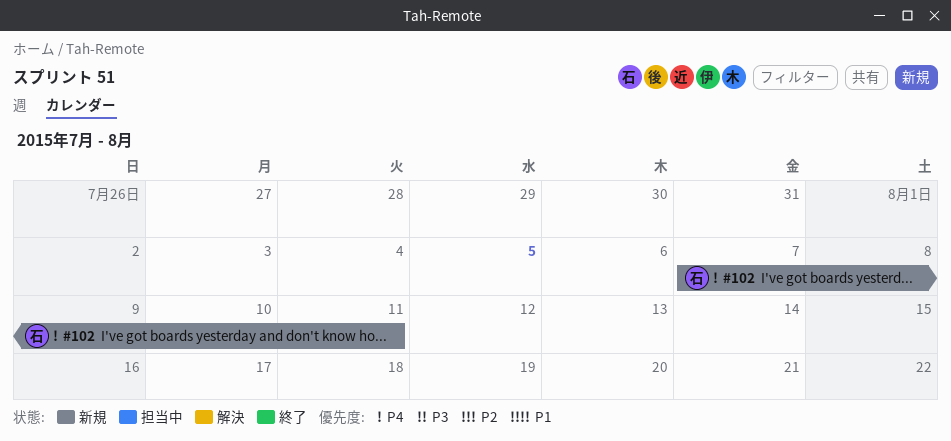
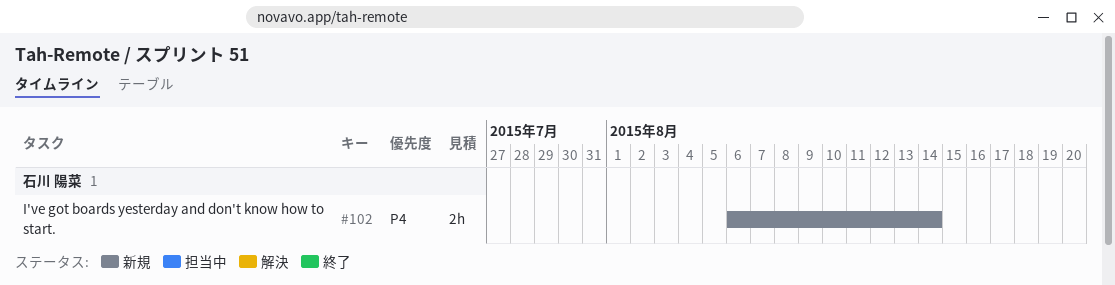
#102, start: Aug 7 -> Aug 6
#102, due: Aug 11 -> Aug 14

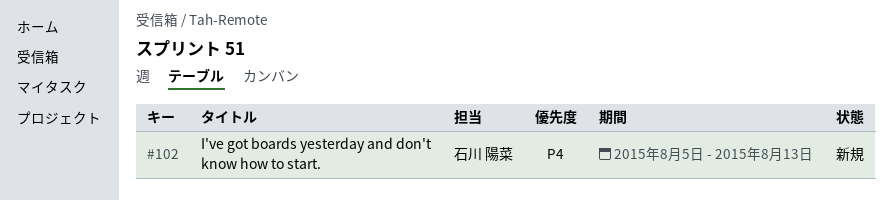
#102, start: Aug 6 -> Aug 5
#102, due: Aug 14 -> Aug 13

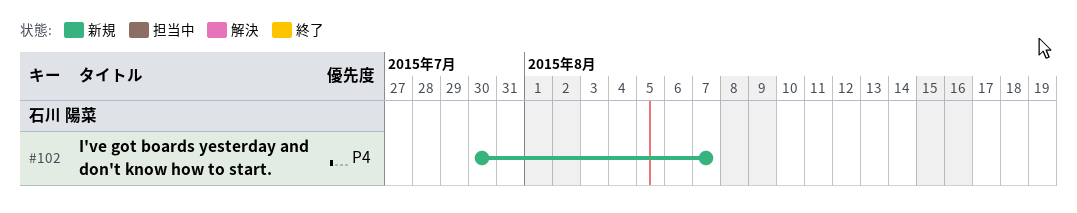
#102, start: Aug 5 -> Jul 30
#102, due: Aug 13 -> Aug 7

